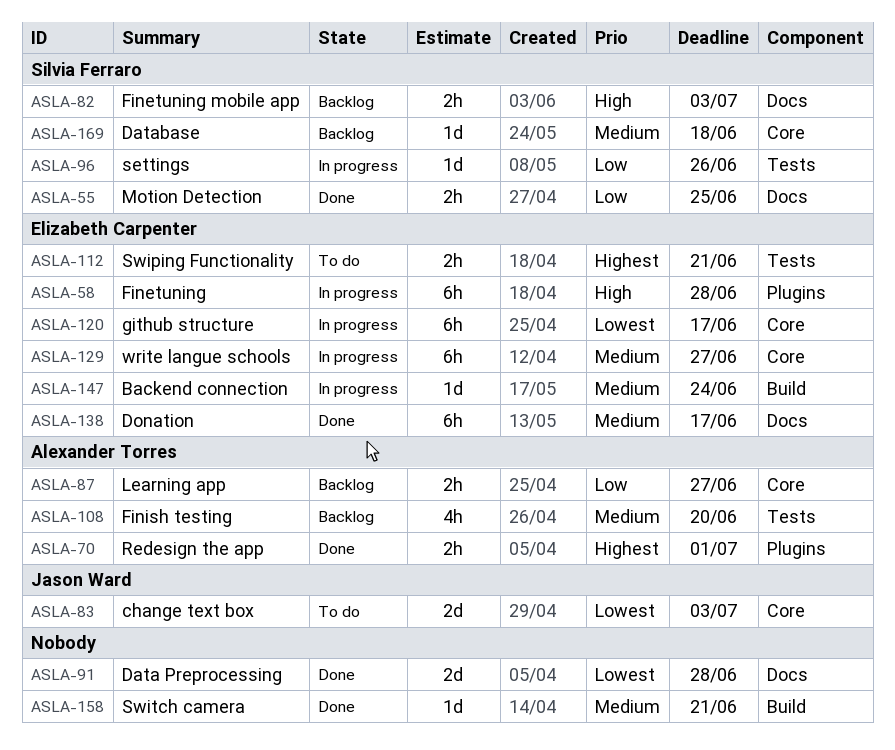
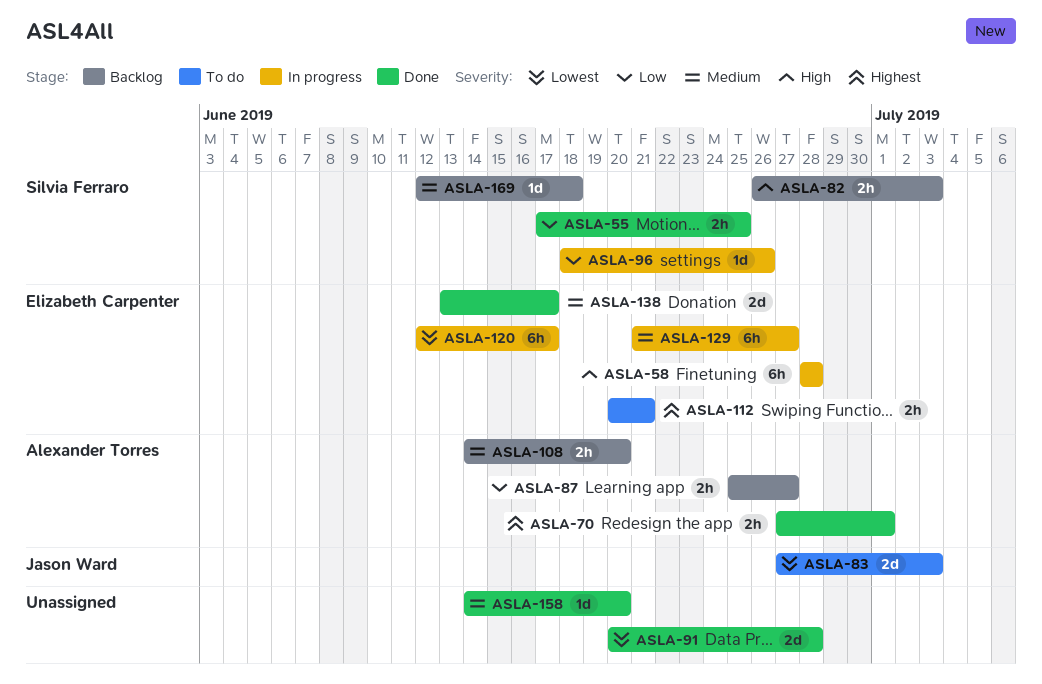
ASLA-108, estimate: 4h -> 2h
ASLA-138, estimate: 6h -> 2d
ASLA-147: present -> none
ASLA-158, due: Jun 21 -> Jun 20

